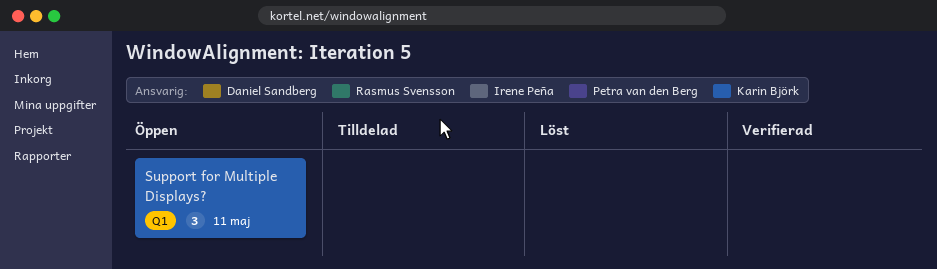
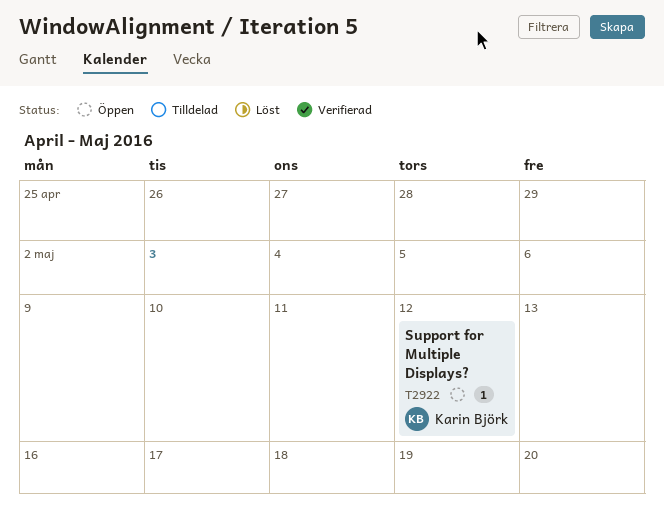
Support for Multiple Displays?, estimate: 3 -> 1
Support for Multiple Displays?, due: May 11 -> May 12

